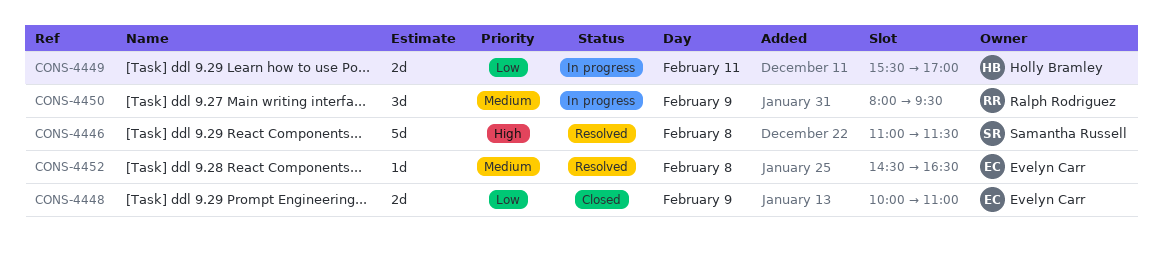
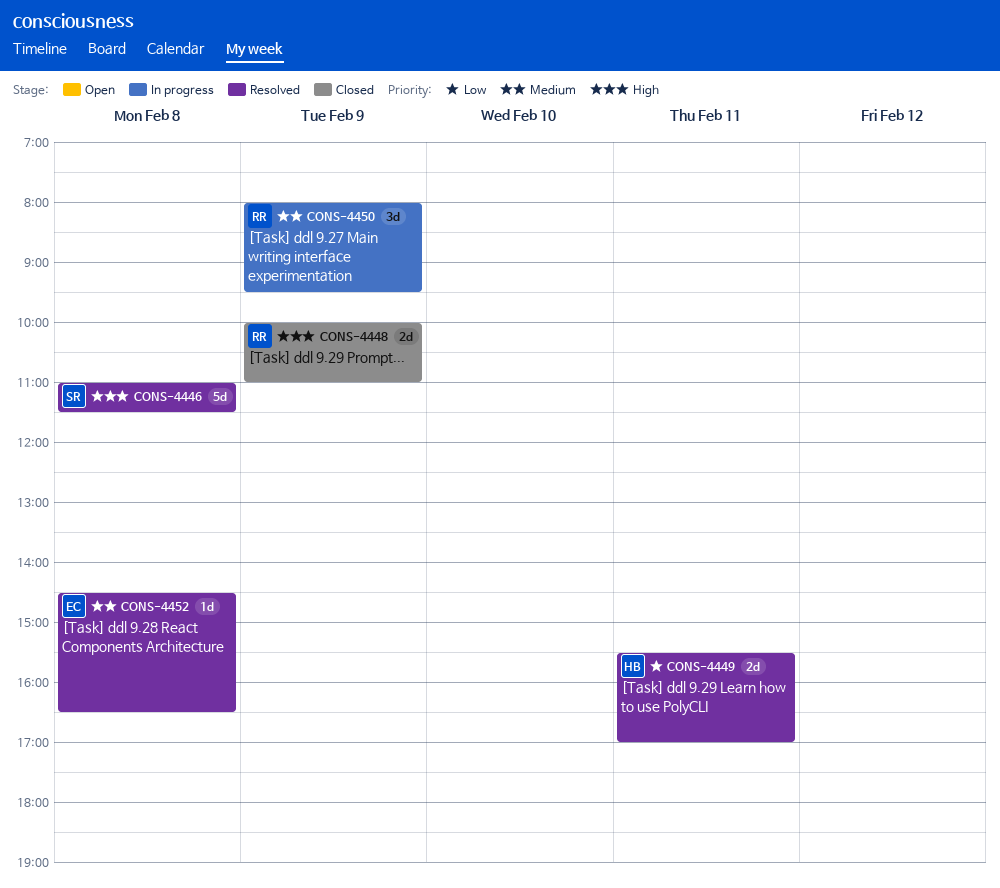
CONS-4448, owner: Evelyn Carr -> Ralph Rodriguez
CONS-4448, priority: Low -> High
CONS-4449, status: In progress -> Resolved

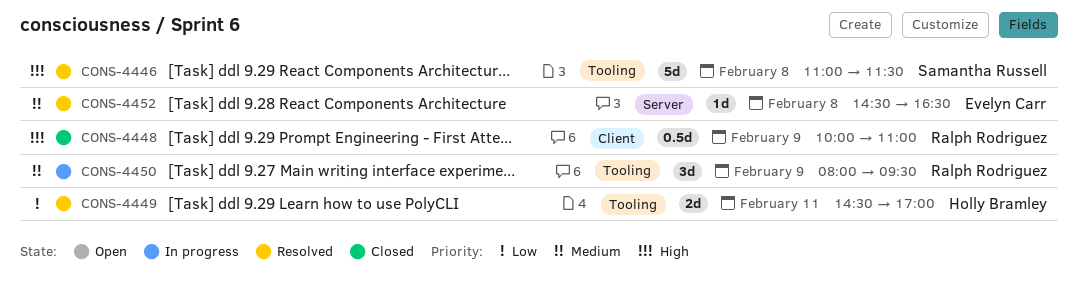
CONS-4448, estimate: 2d -> 0.5d
CONS-4449, begins: 15:30 -> 14:30

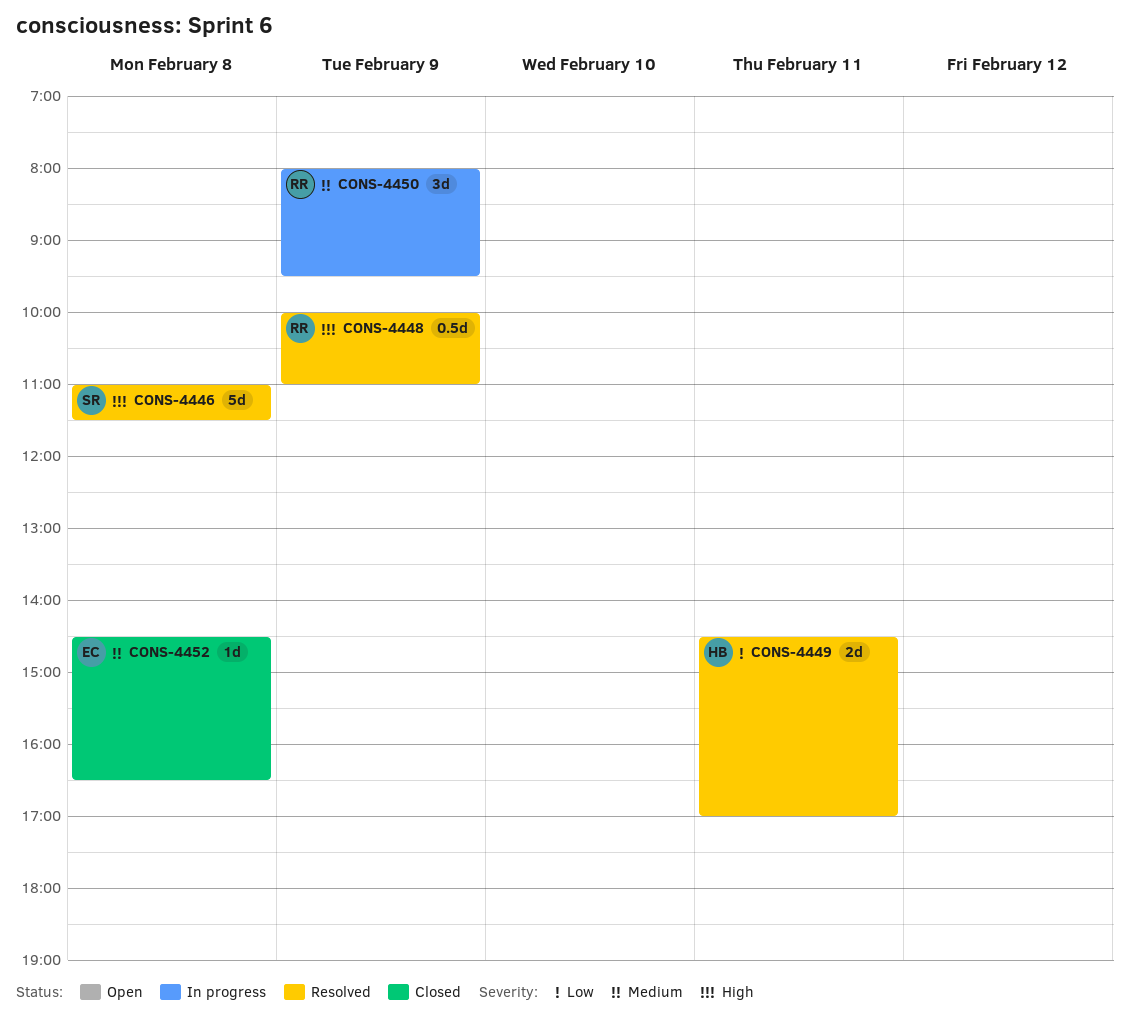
CONS-4448, status: Closed -> Resolved
CONS-4452, status: Resolved -> Closed

